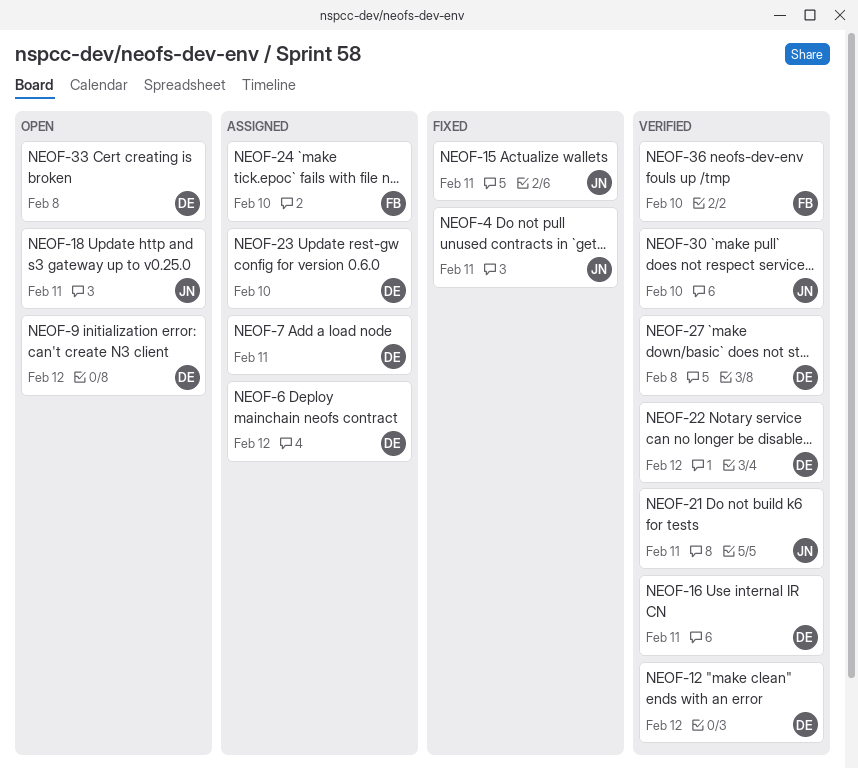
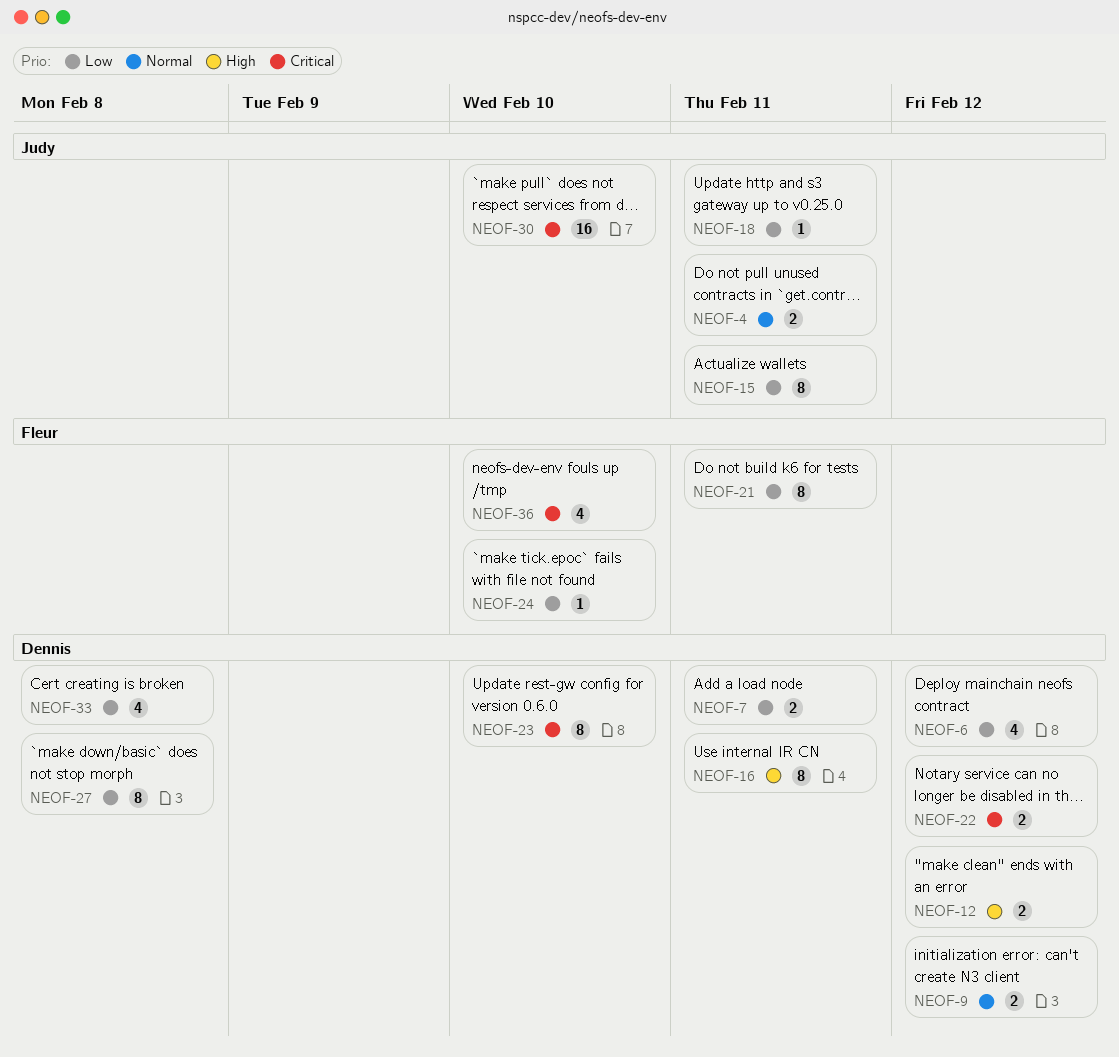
NEOF-21, owner: Judy -> Fleur

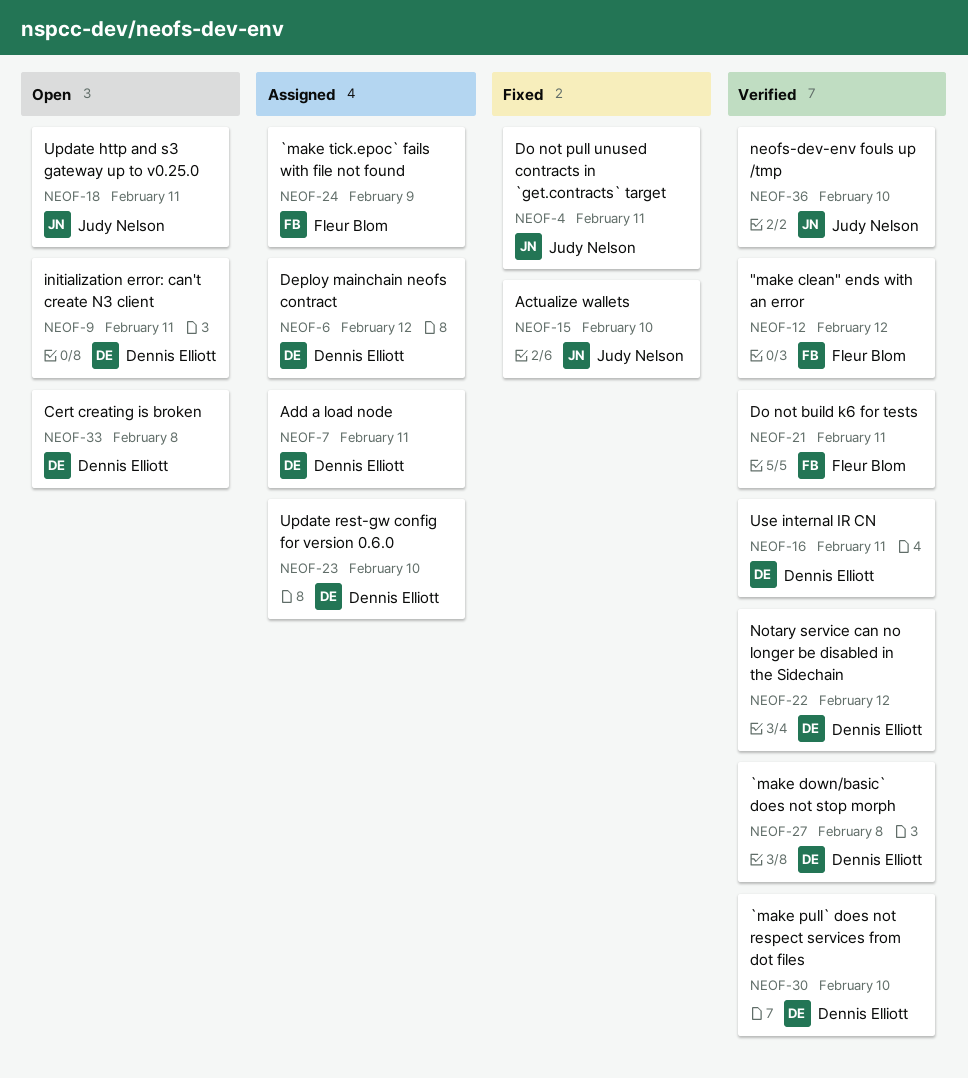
NEOF-9, due: Feb 12 -> Feb 11
NEOF-12, owner: Dennis Elliott -> Fleur Blom
NEOF-15, due: Feb 11 -> Feb 10
NEOF-24, due: Feb 10 -> Feb 9
NEOF-30, owner: Judy Nelson -> Dennis Elliott
NEOF-36, owner: Fleur Blom -> Judy Nelson

